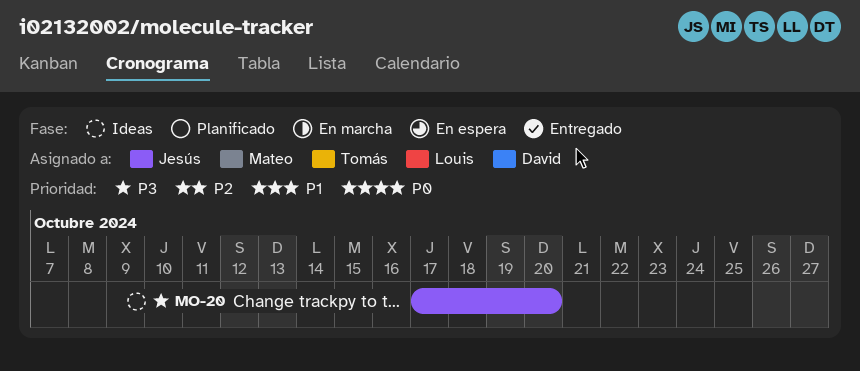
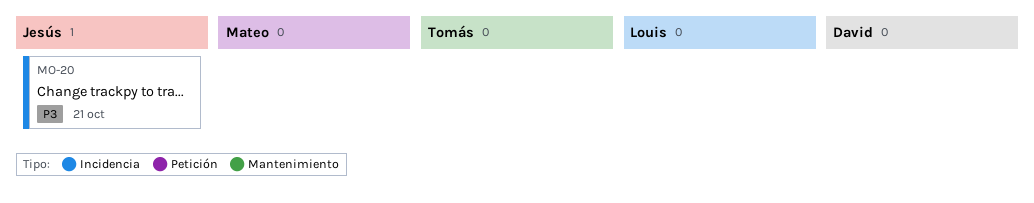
MO-20, due: Oct 20 -> Oct 21

